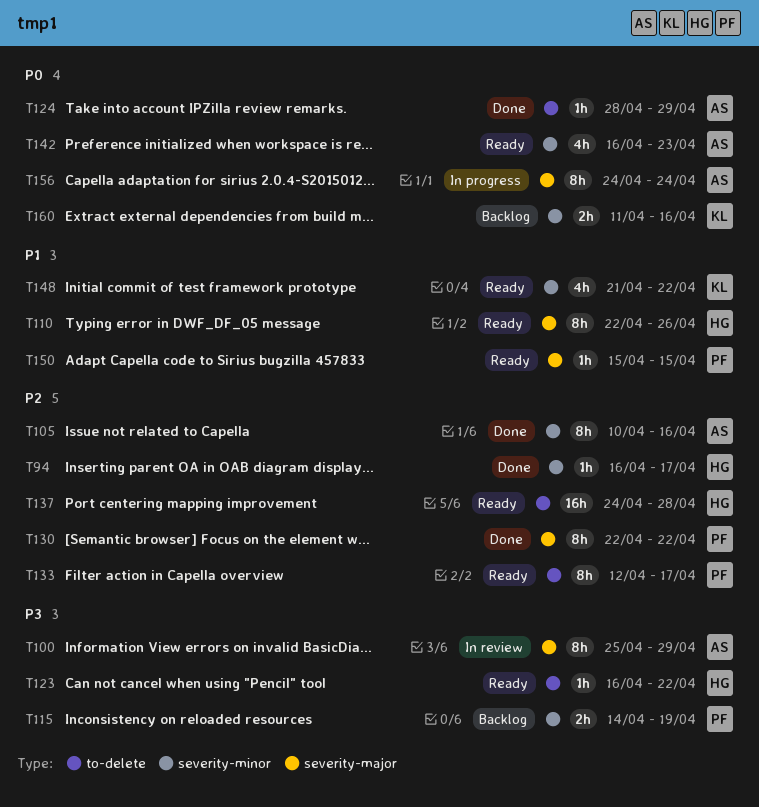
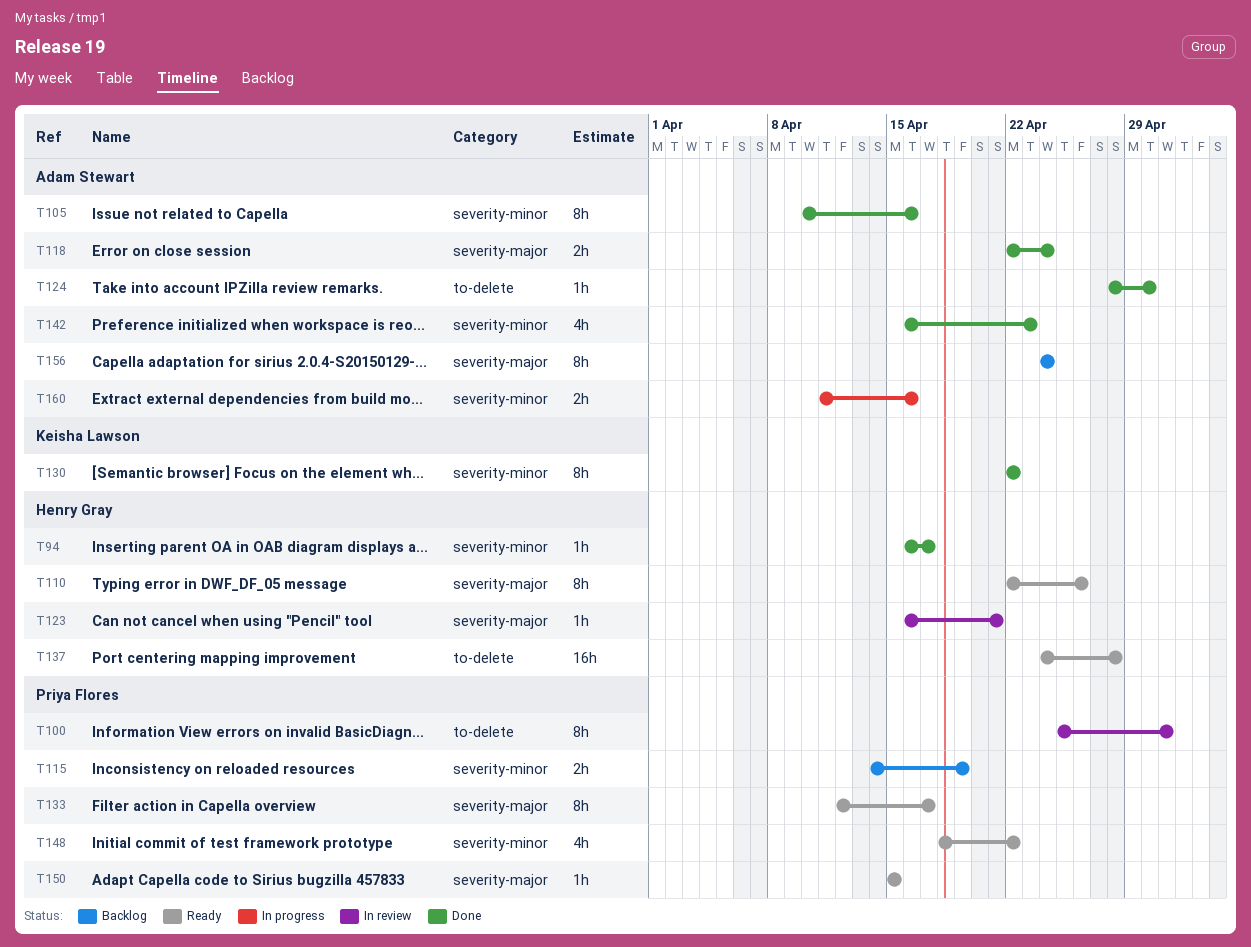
T100, owner: Adam Stewart -> Priya Flores
T100, label: severity-major -> to-delete
T100, due: Apr 29 -> May 1
T118: none -> present
T123, status: Ready -> In review
T123, label: to-delete -> severity-major
T123, due: Apr 22 -> Apr 21
T124, due: Apr 29 -> Apr 30
T130, owner: Priya Flores -> Keisha Lawson
T130, label: severity-major -> severity-minor
T133, label: to-delete -> severity-major
T142, status: Ready -> Done
T148, owner: Keisha Lawson -> Priya Flores
T148, start: Apr 21 -> Apr 18
T156, status: In progress -> Backlog
T160, status: Backlog -> In progress
T160, owner: Keisha Lawson -> Adam Stewart

